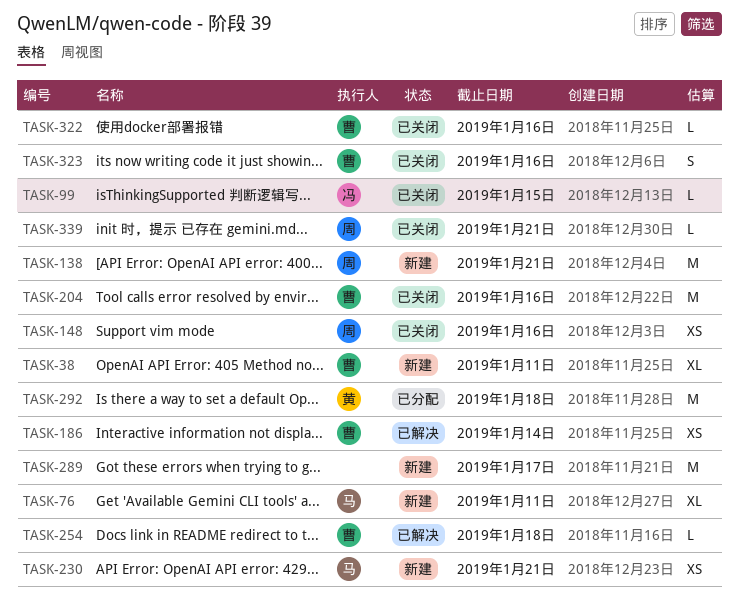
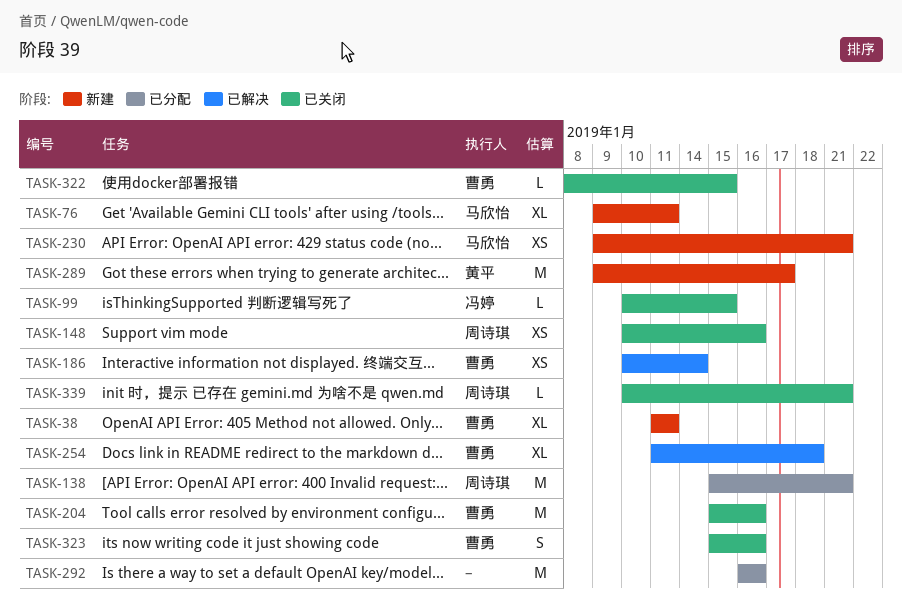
TASK-138, status: 新建 -> 已分配
TASK-254, estimate: L -> XL
TASK-289, owner: none -> 黄平
TASK-292, owner: 黄平 -> none
TASK-292, due: Jan 18 -> Jan 16
TASK-322, due: Jan 16 -> Jan 15

